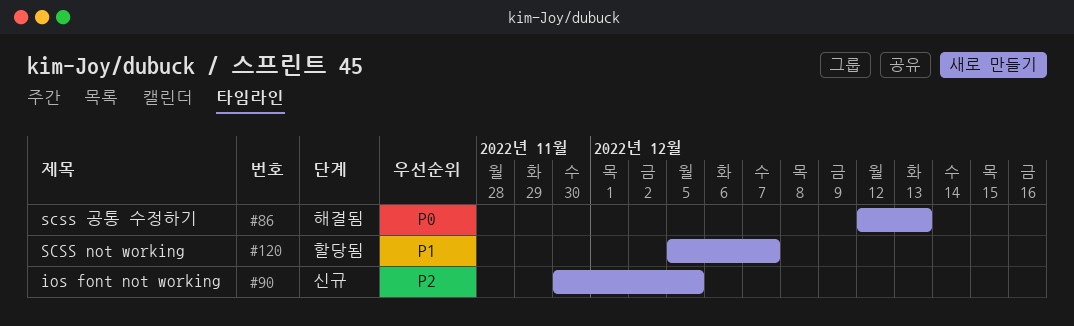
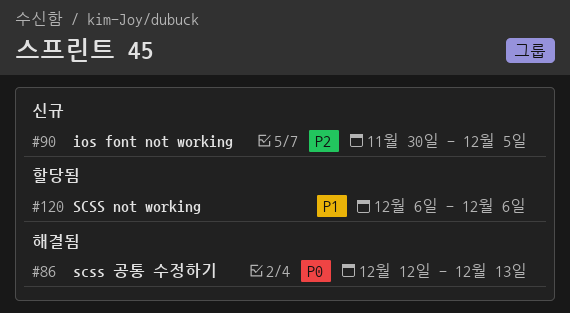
#120, start: Dec 5 -> Dec 6
#120, due: Dec 7 -> Dec 6

